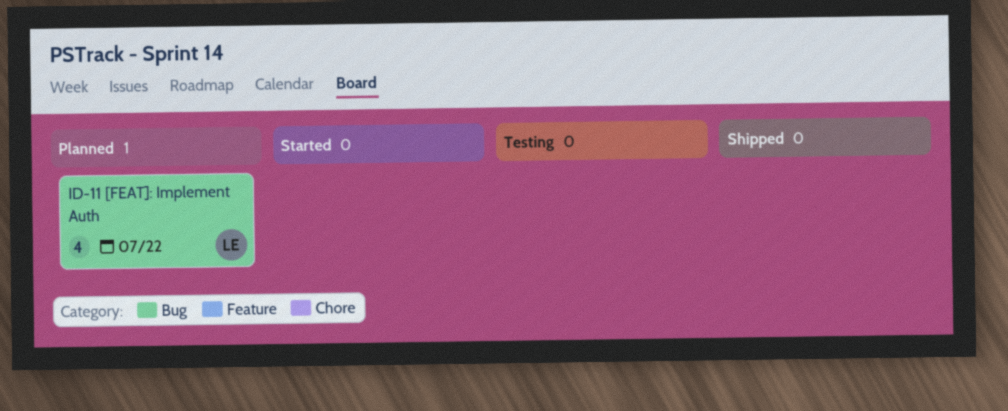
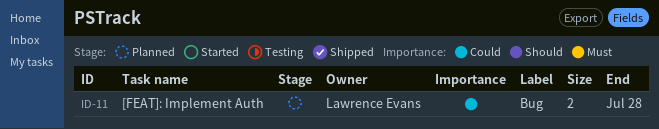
ID-11, estimate: 4 -> 2
ID-11, due: Jul 22 -> Jul 28

